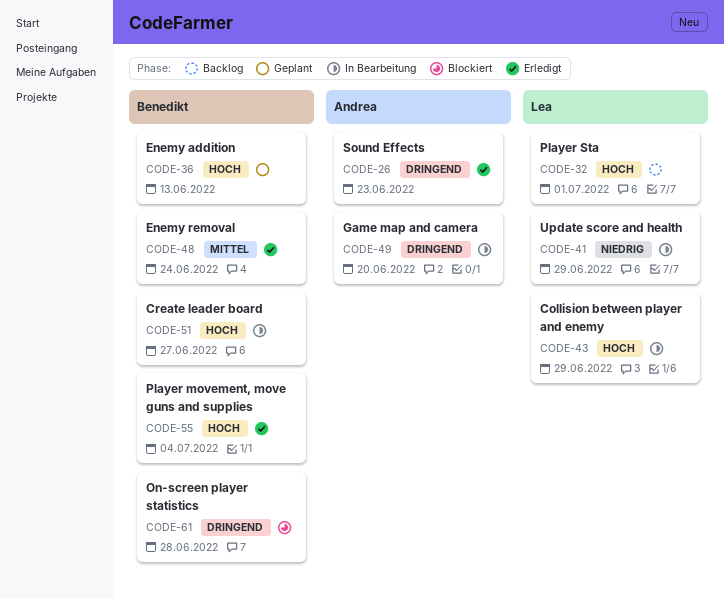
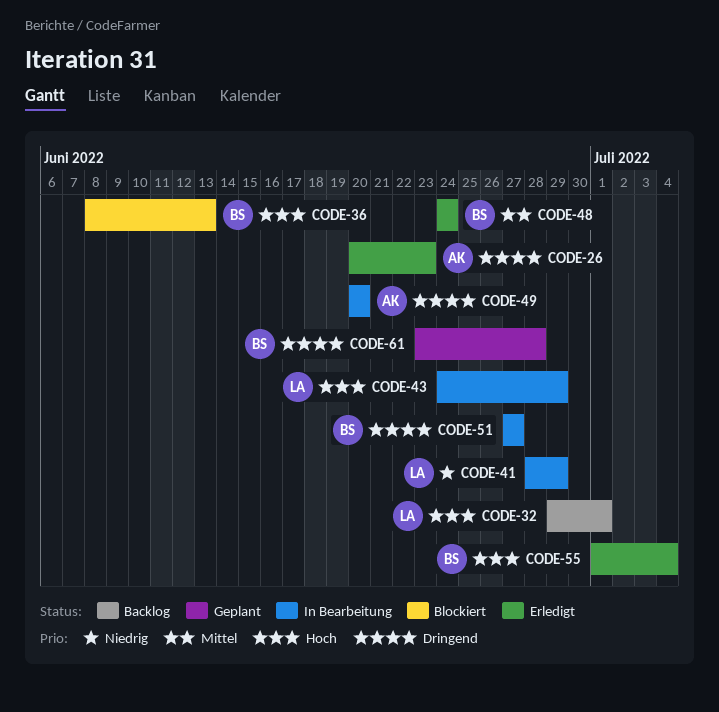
CODE-36, status: Geplant -> Blockiert
CODE-51, priority: Hoch -> Dringend
CODE-61, status: Blockiert -> Geplant

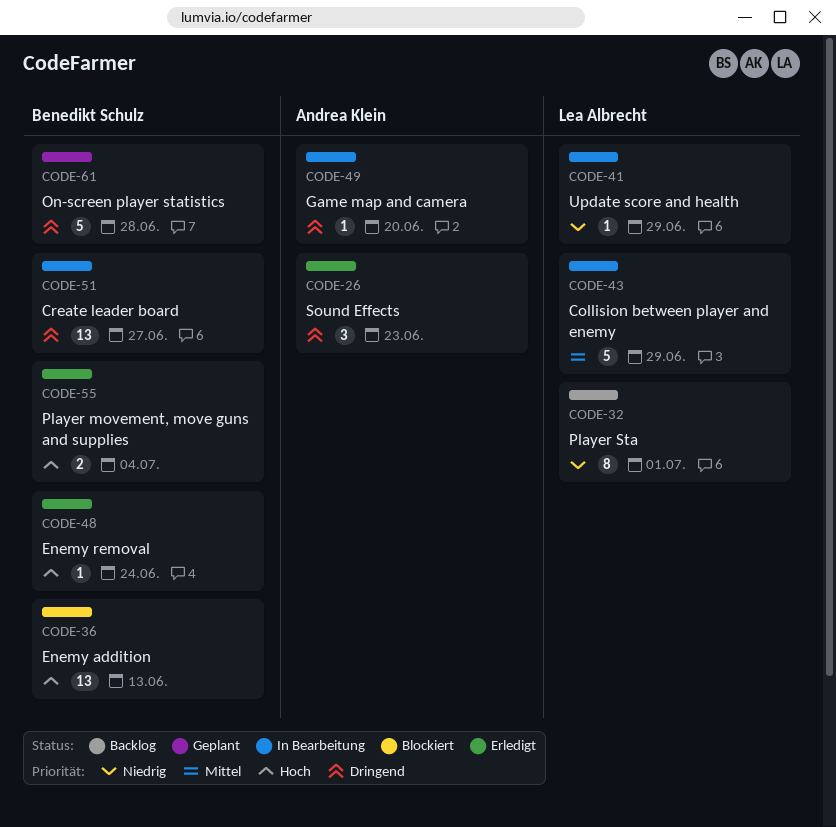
CODE-32, priority: Hoch -> Niedrig
CODE-43, priority: Hoch -> Mittel
CODE-48, priority: Mittel -> Hoch

